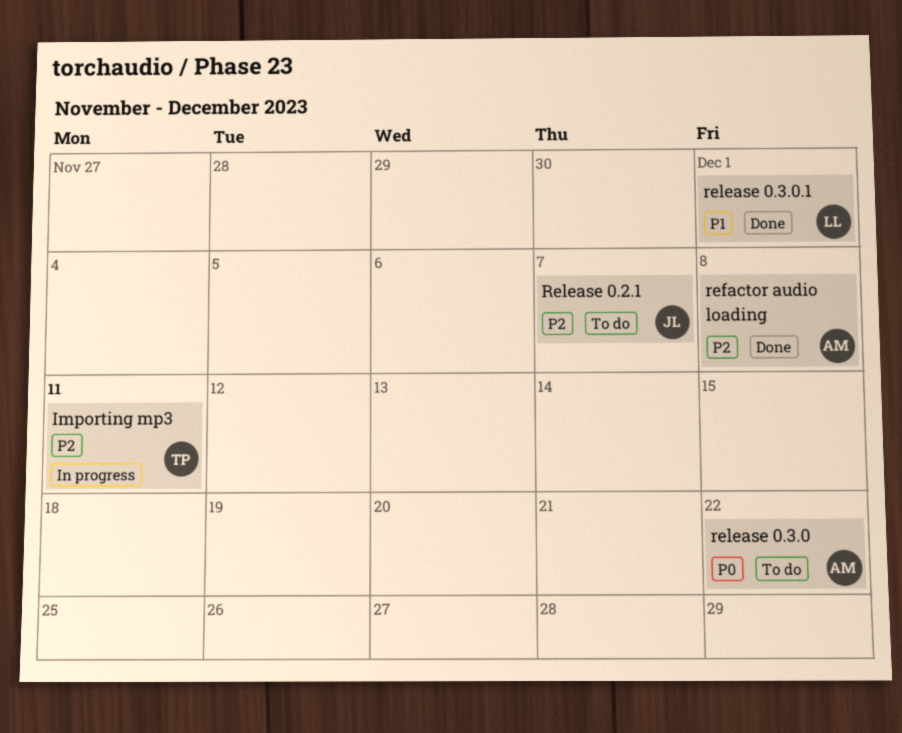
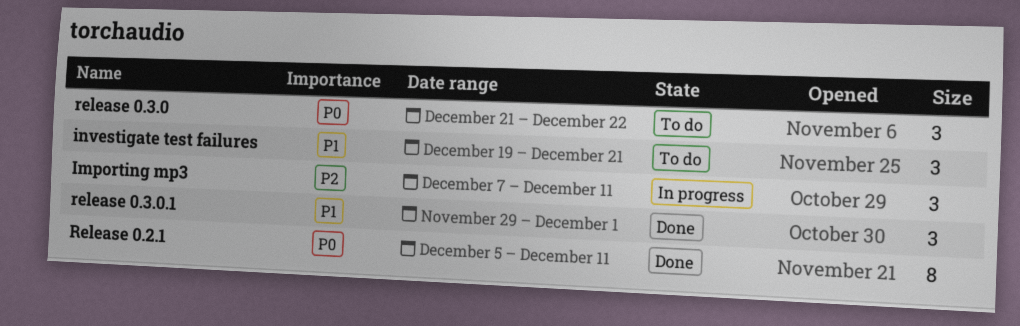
investigate test failures: none -> present
refactor audio loading: present -> none
Release 0.2.1, status: To do -> Done
Release 0.2.1, priority: P2 -> P0
Release 0.2.1, due: Dec 7 -> Dec 11

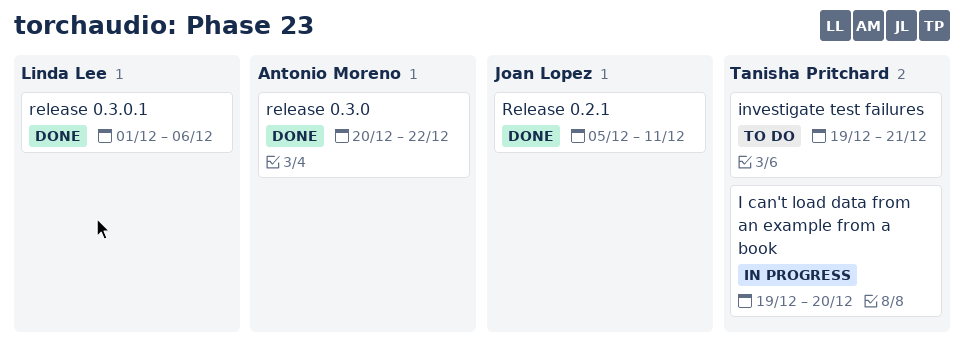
I can't load data from an example from a book: none -> present
Importing mp3: present -> none
release 0.3.0, status: To do -> Done
release 0.3.0, start: Dec 21 -> Dec 20
release 0.3.0.1, start: Nov 29 -> Dec 1
release 0.3.0.1, due: Dec 1 -> Dec 6

